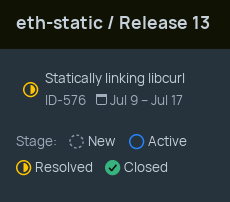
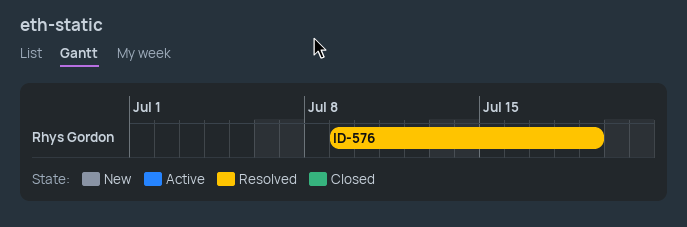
ID-576, due: Jul 17 -> Jul 19

